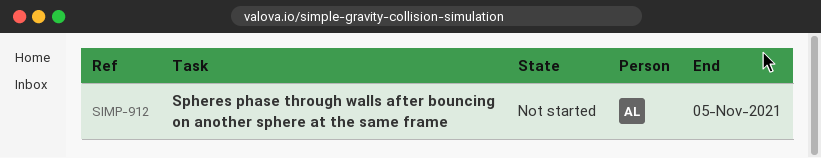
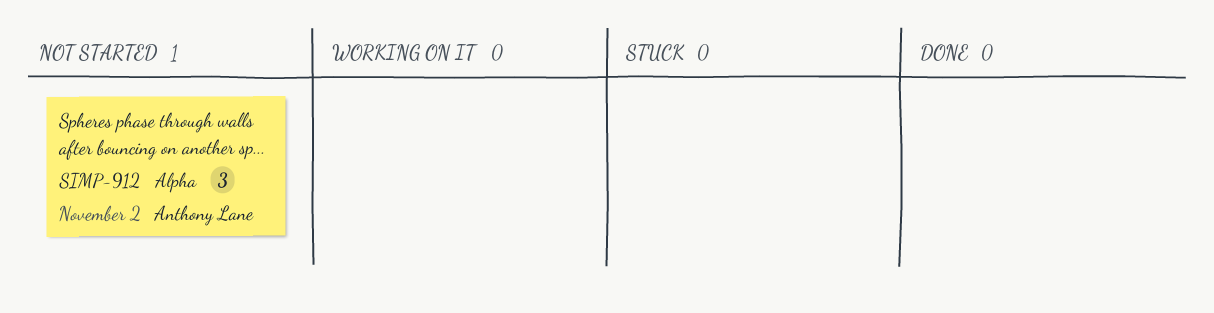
SIMP-912, due: Nov 5 -> Nov 2

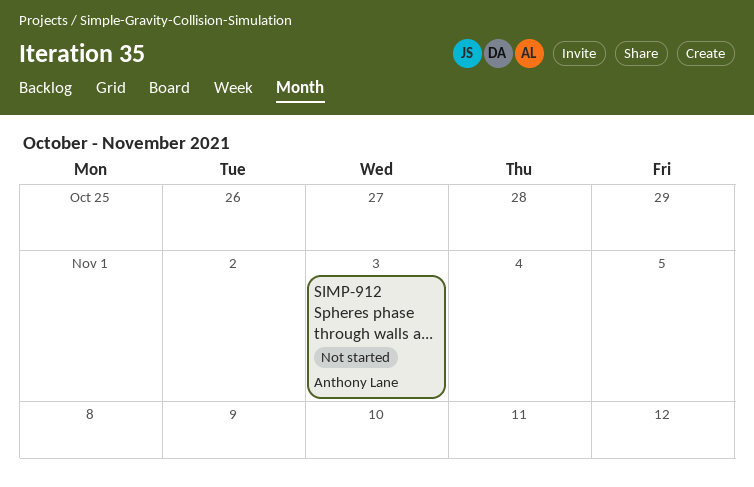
SIMP-912, due: Nov 2 -> Nov 3

